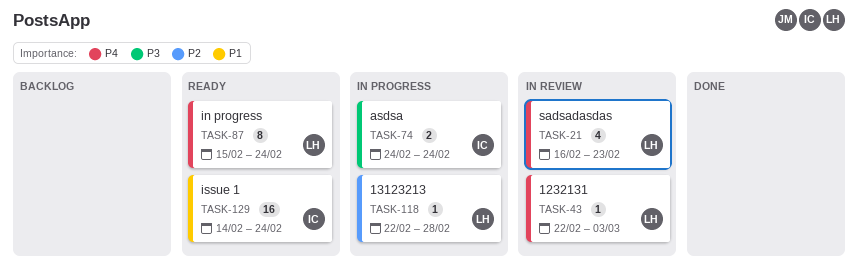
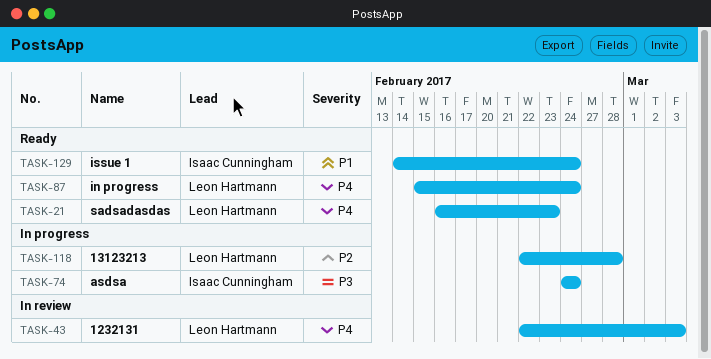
TASK-21, status: In review -> Ready

